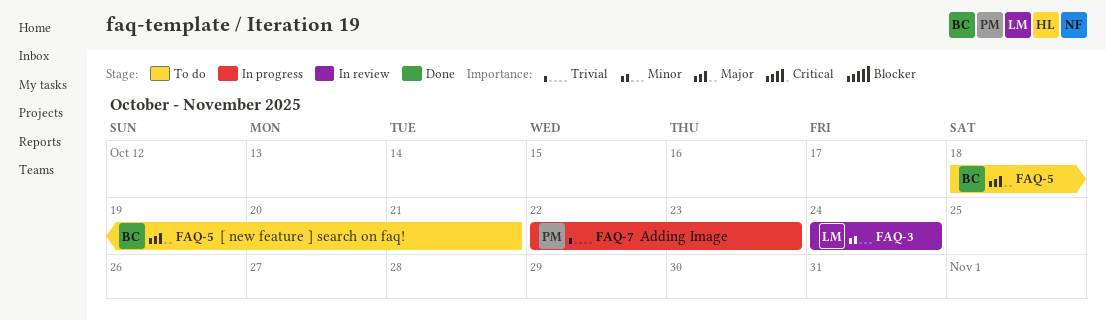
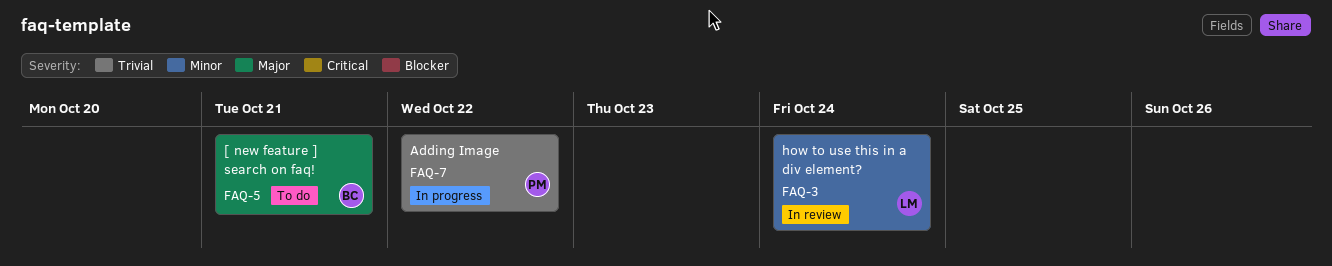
FAQ-7, due: Oct 23 -> Oct 22

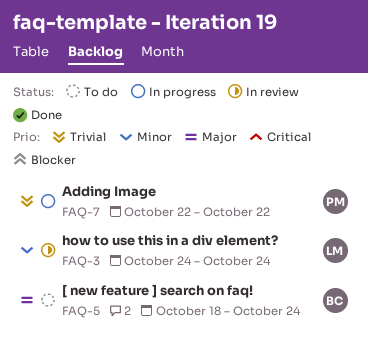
FAQ-5, due: Oct 21 -> Oct 24

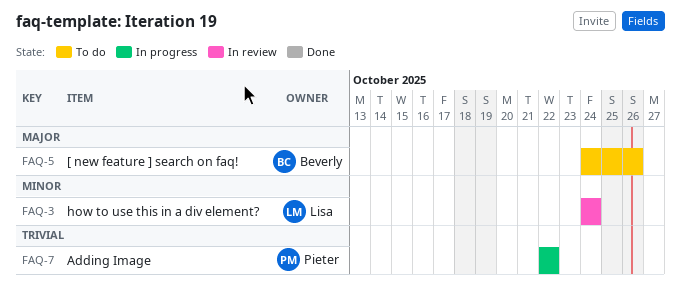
FAQ-5, start: Oct 18 -> Oct 24
FAQ-5, due: Oct 24 -> Oct 26

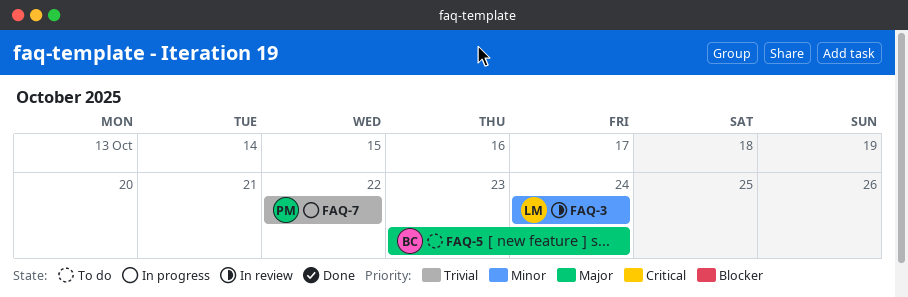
FAQ-5, start: Oct 24 -> Oct 23
FAQ-5, due: Oct 26 -> Oct 24

